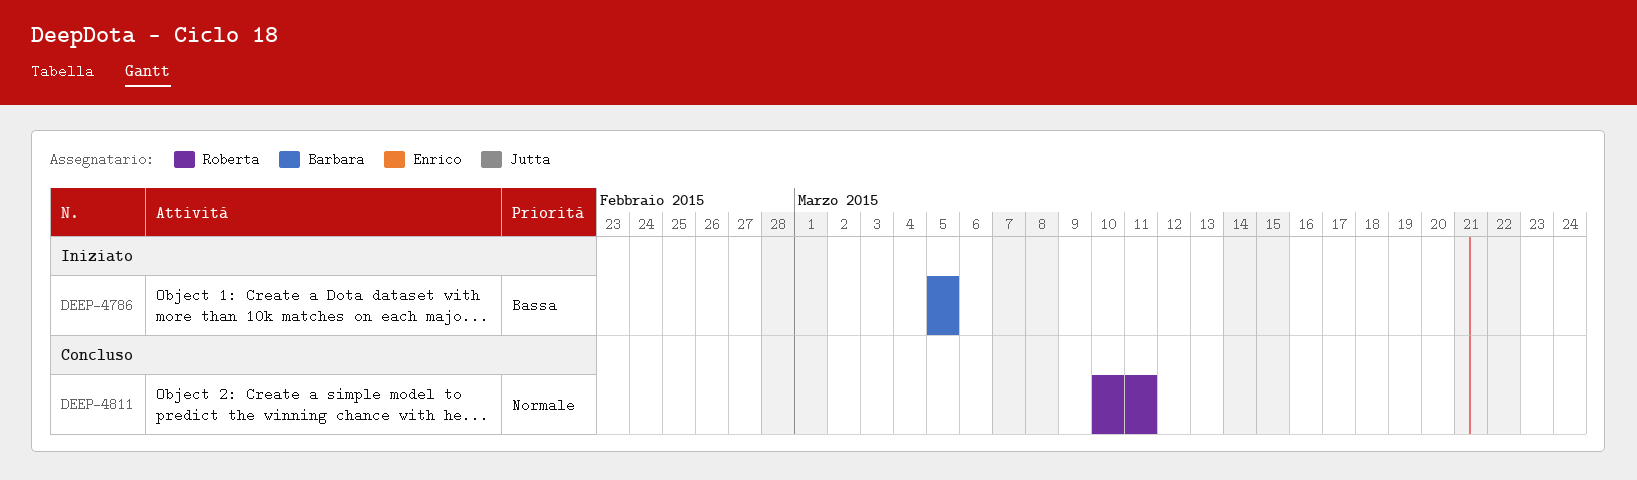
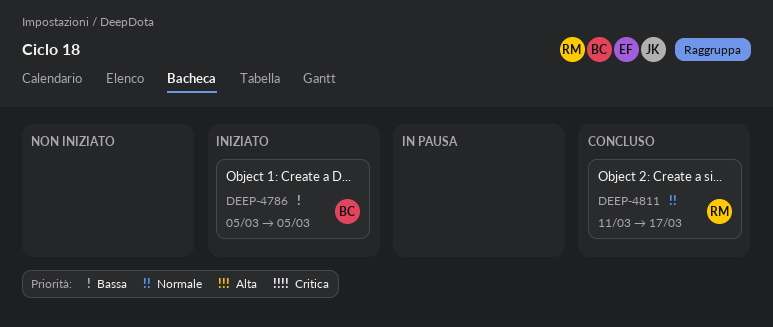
DEEP-4811, start: Mar 10 -> Mar 11
DEEP-4811, due: Mar 11 -> Mar 17

